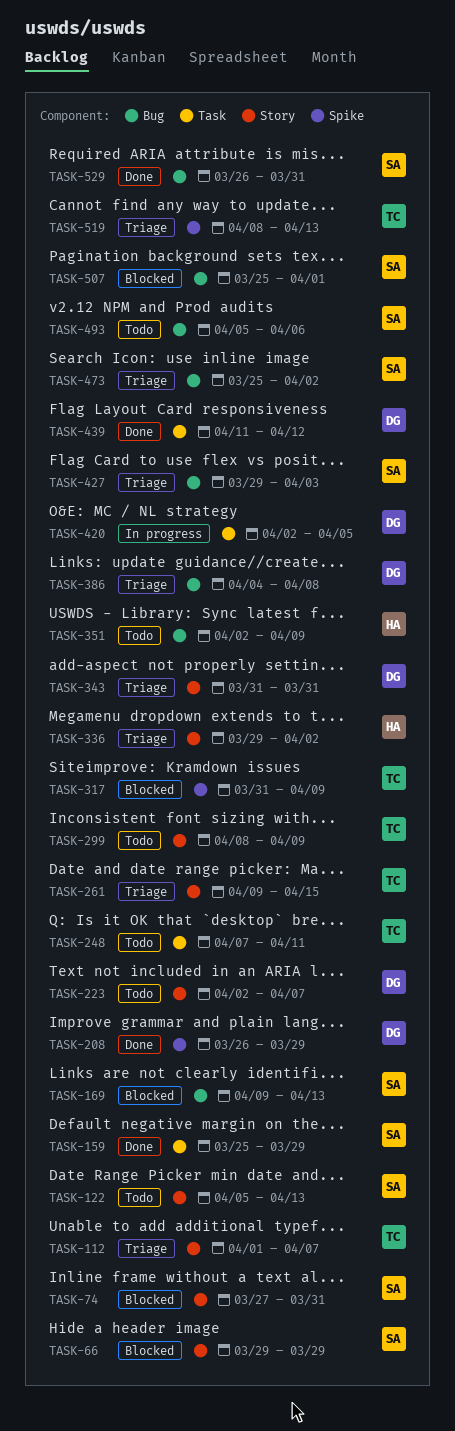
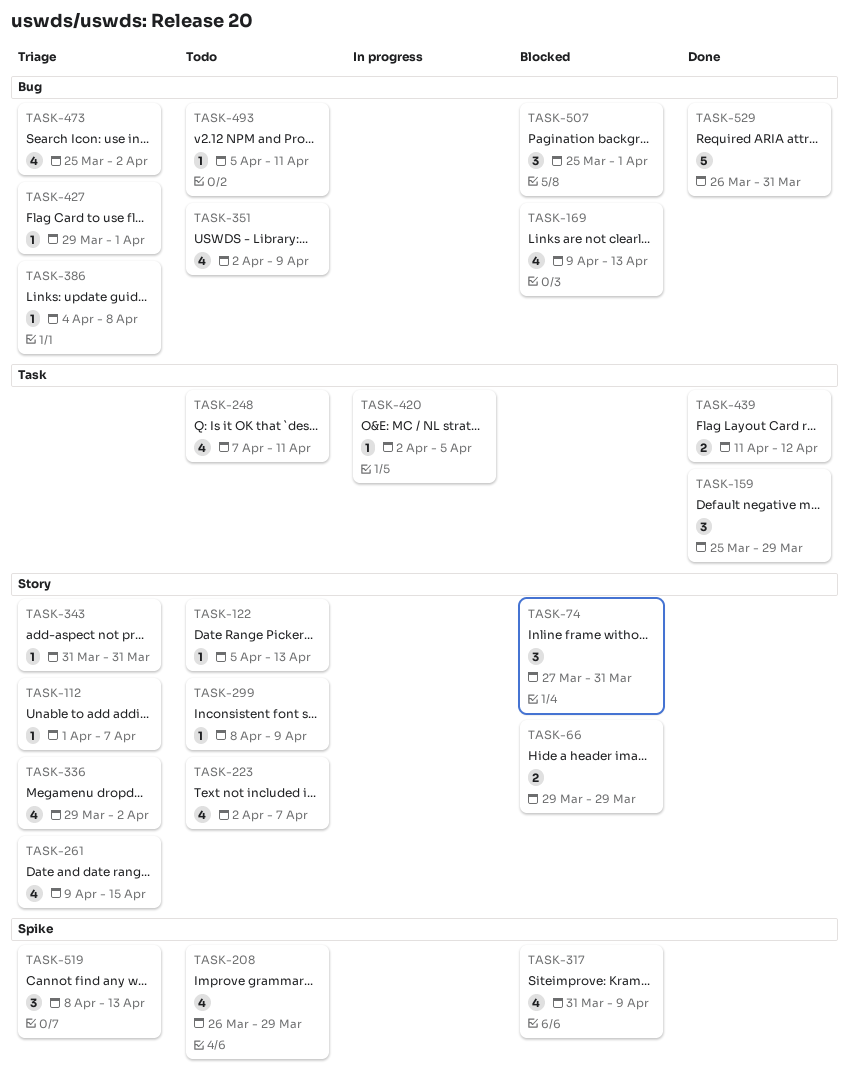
TASK-208, status: Done -> Todo
TASK-427, due: Apr 3 -> Apr 1
TASK-493, due: Apr 6 -> Apr 11

